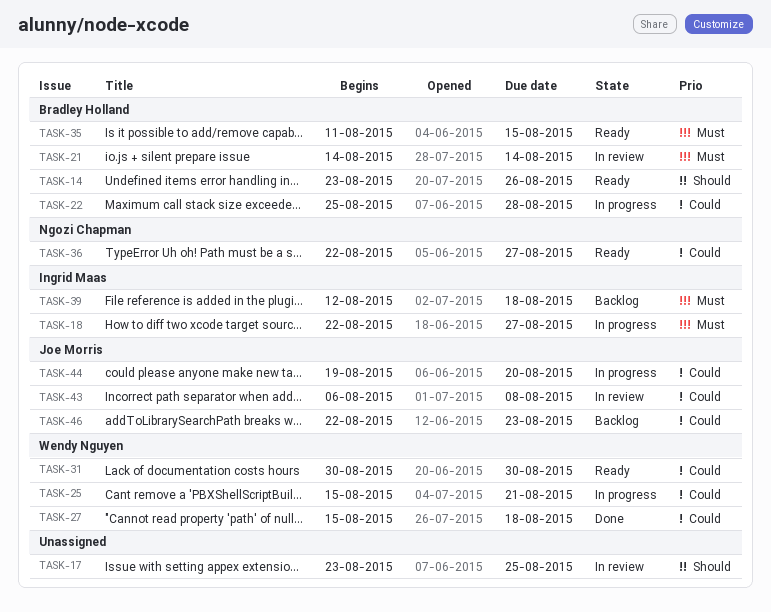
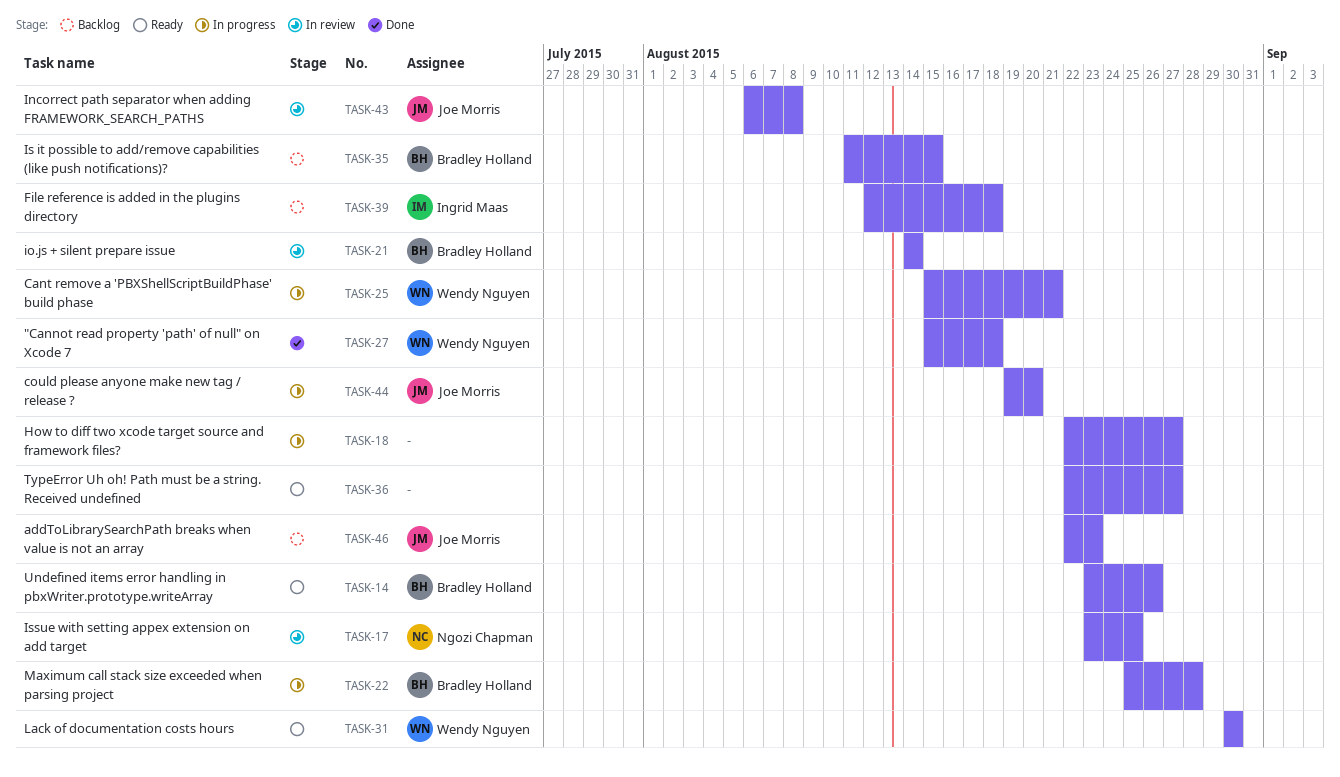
TASK-17, owner: none -> Ngozi Chapman
TASK-18, owner: Ingrid Maas -> none
TASK-35, status: Ready -> Backlog
TASK-36, owner: Ngozi Chapman -> none

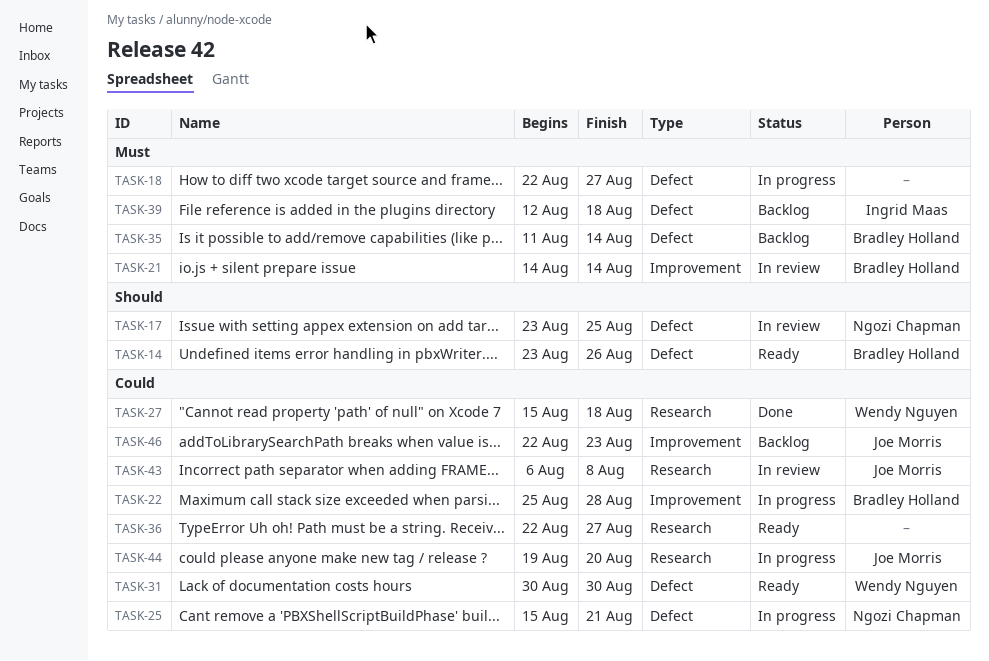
TASK-25, owner: Wendy Nguyen -> Ngozi Chapman
TASK-35, due: Aug 15 -> Aug 14

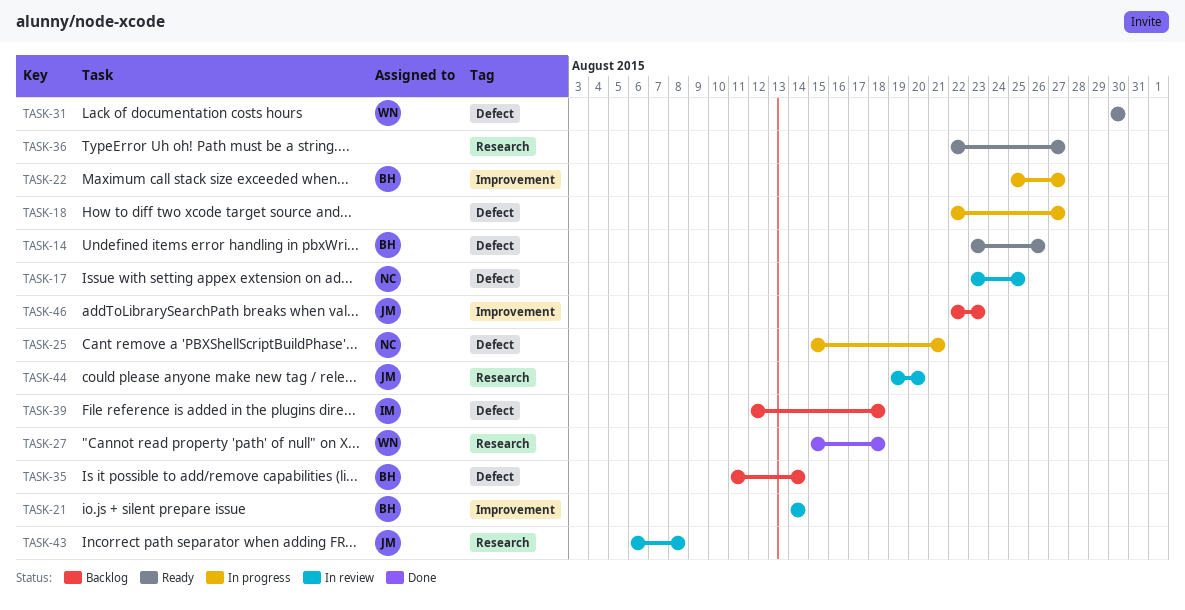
TASK-22, due: Aug 28 -> Aug 27
TASK-44, status: In progress -> In review

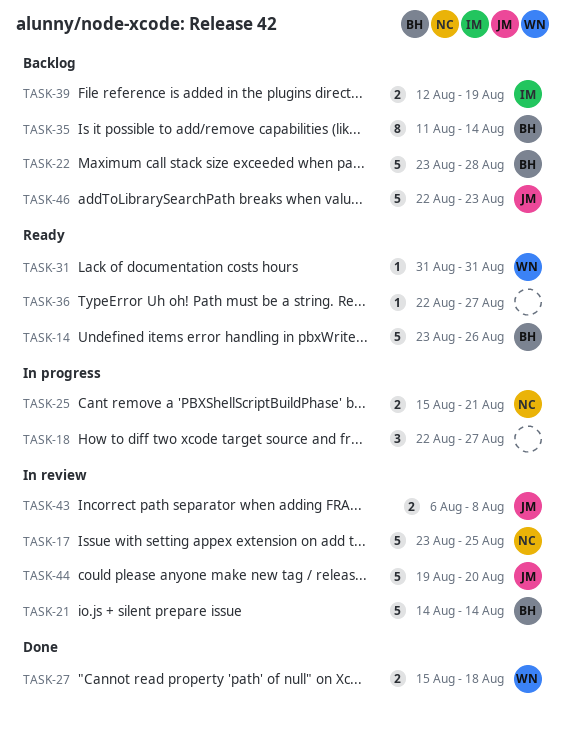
TASK-22, status: In progress -> Backlog
TASK-22, start: Aug 25 -> Aug 23
TASK-22, due: Aug 27 -> Aug 28
TASK-31, start: Aug 30 -> Aug 31
TASK-31, due: Aug 30 -> Aug 31
TASK-39, due: Aug 18 -> Aug 19

